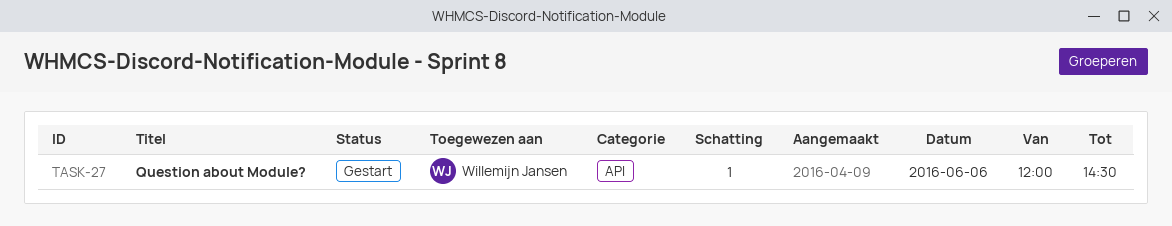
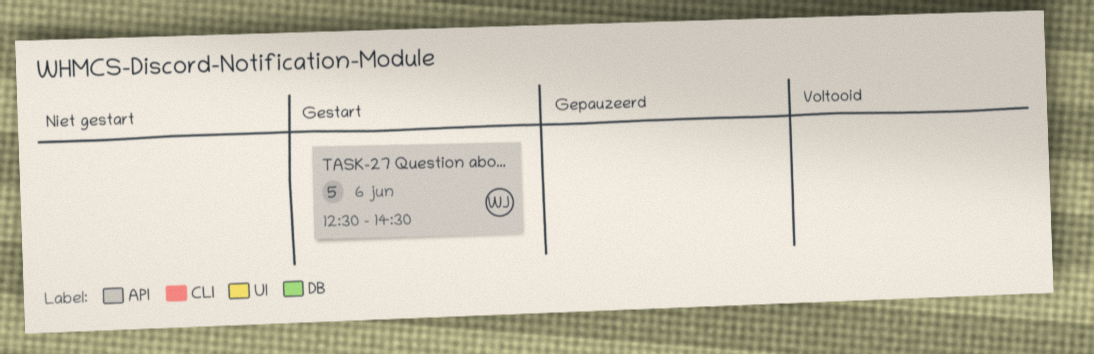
TASK-27, estimate: 1 -> 5
TASK-27, begins: 12:00 -> 12:30

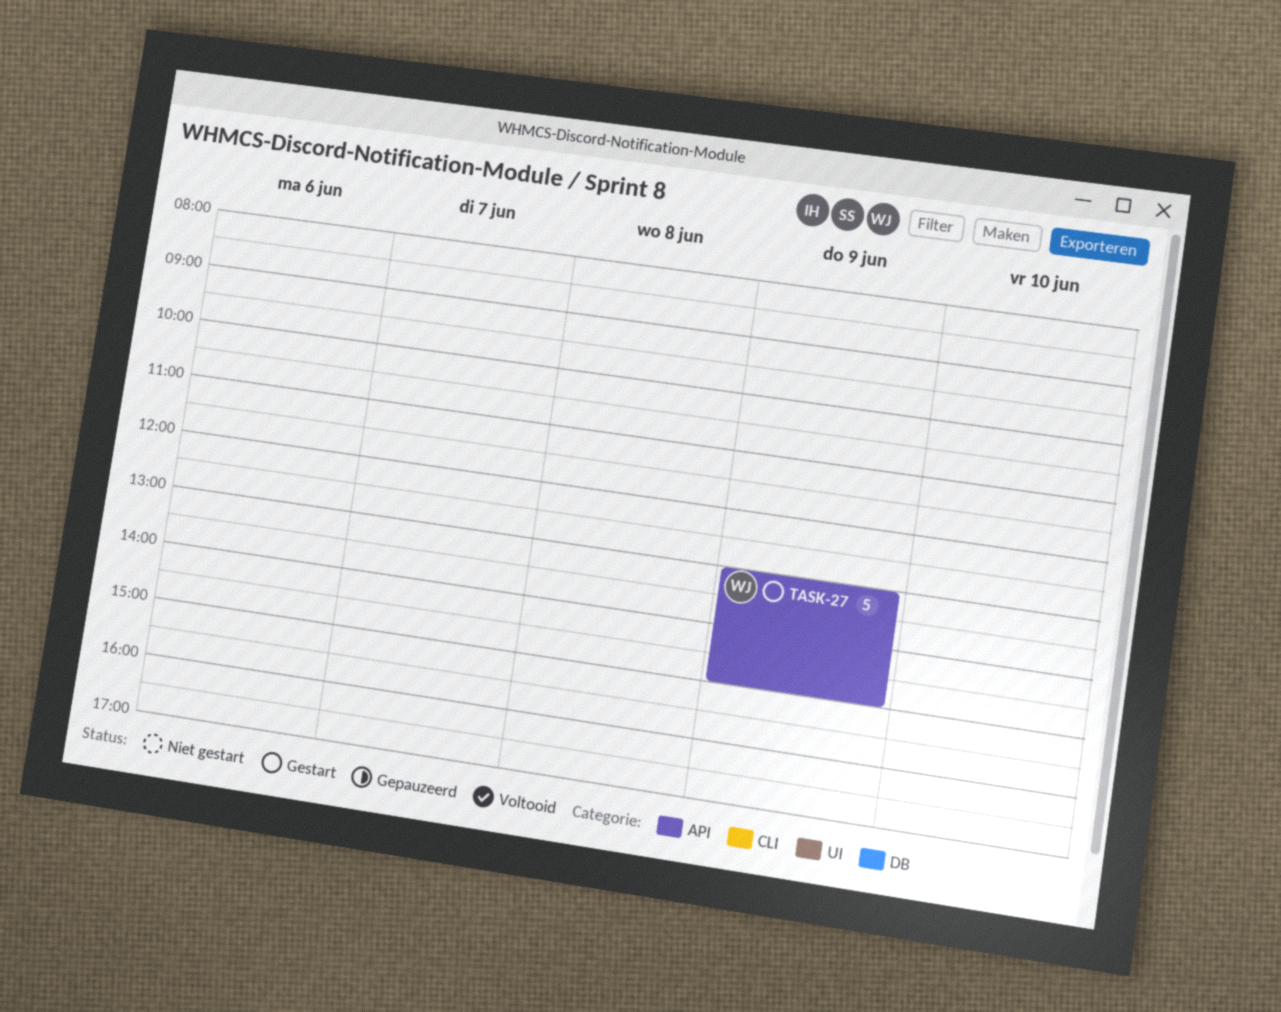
TASK-27, day: Jun 6 -> Jun 9
TASK-27, begins: 12:30 -> 13:00
TASK-27, ends: 14:30 -> 15:00

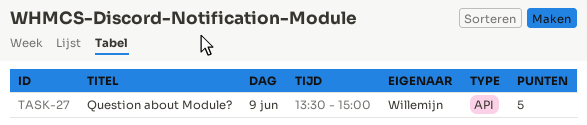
TASK-27, begins: 13:00 -> 13:30

